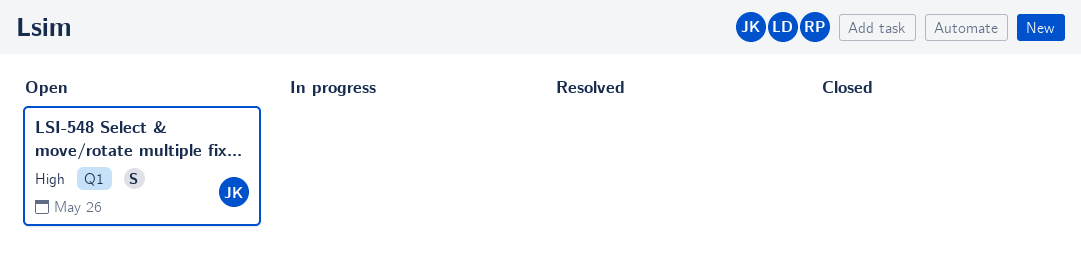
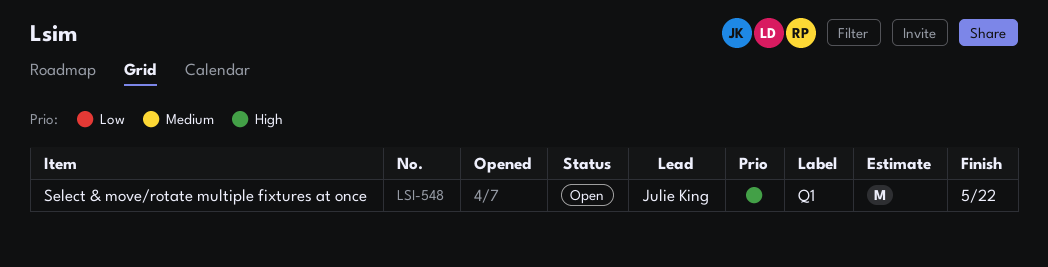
LSI-548, estimate: S -> M
LSI-548, due: May 26 -> May 22

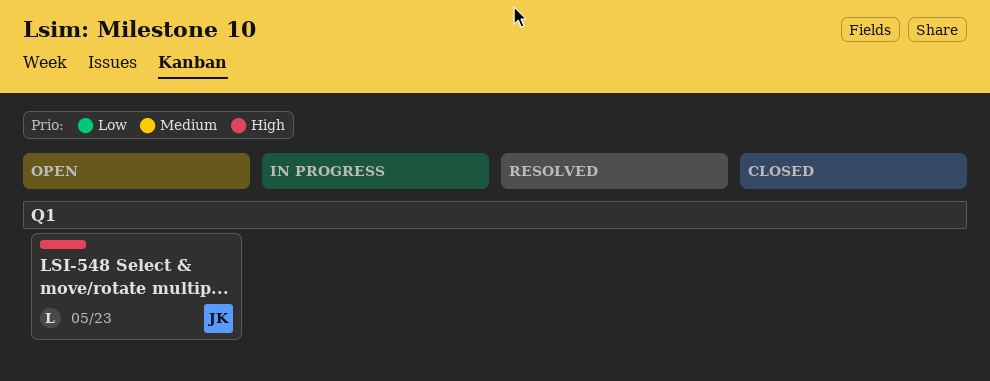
LSI-548, estimate: M -> L
LSI-548, due: May 22 -> May 23

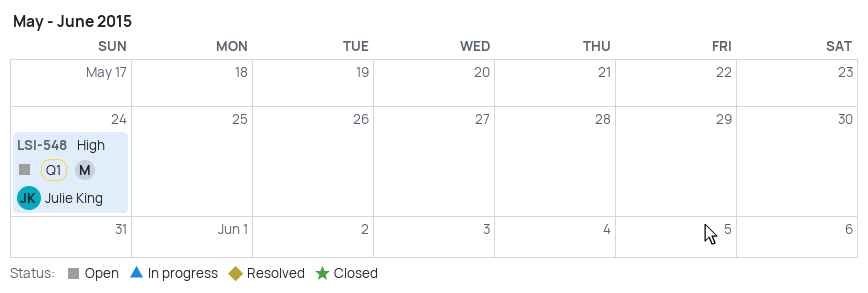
LSI-548, estimate: L -> M
LSI-548, due: May 23 -> May 24

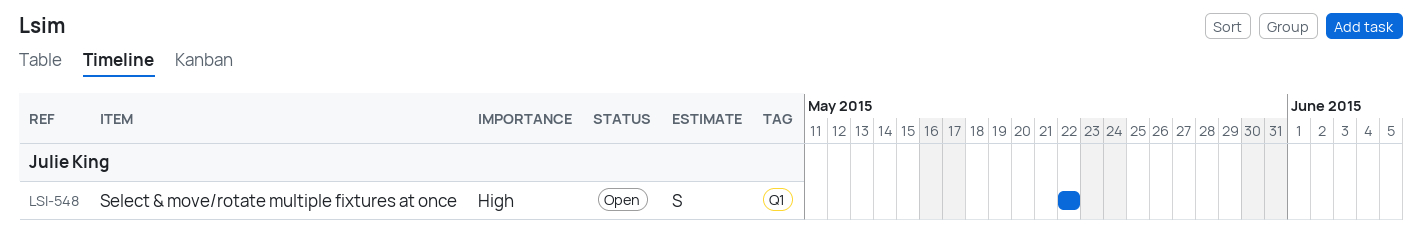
LSI-548, estimate: M -> S
LSI-548, due: May 24 -> May 22

